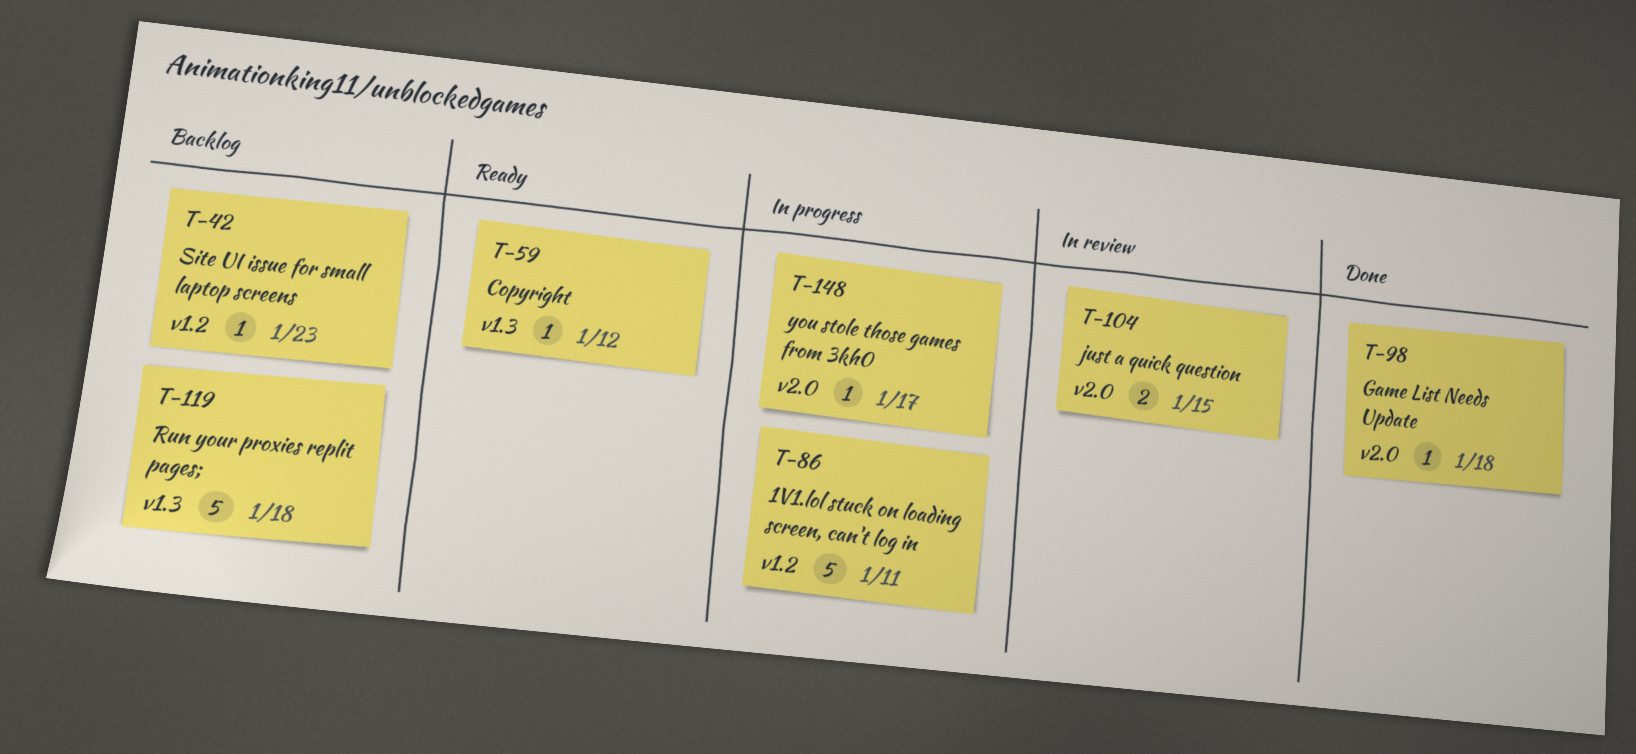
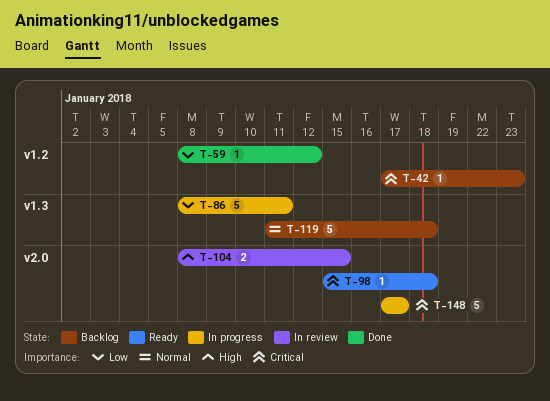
T-59, status: Ready -> Done
T-59, label: v1.3 -> v1.2
T-86, label: v1.2 -> v1.3
T-98, status: Done -> Ready
T-148, estimate: 1 -> 5

